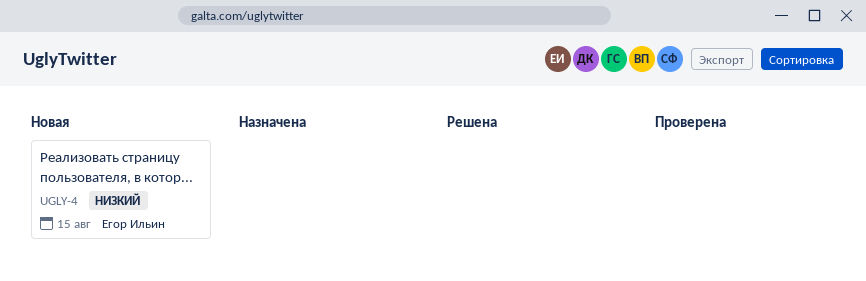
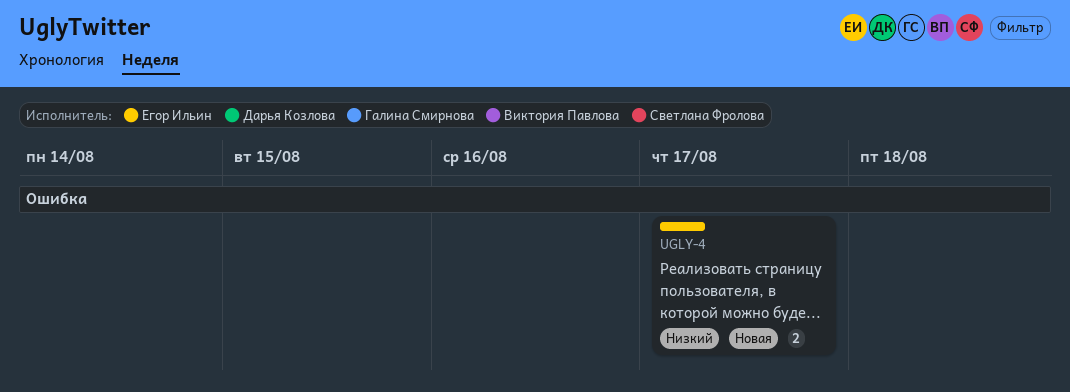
UGLY-4, due: Aug 15 -> Aug 17

